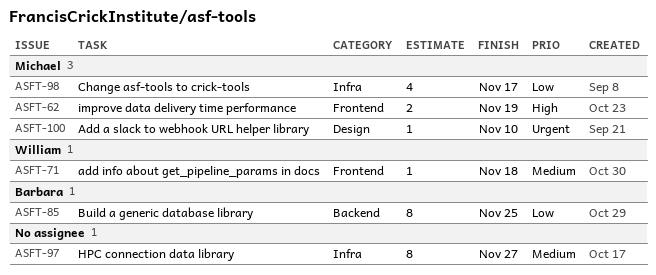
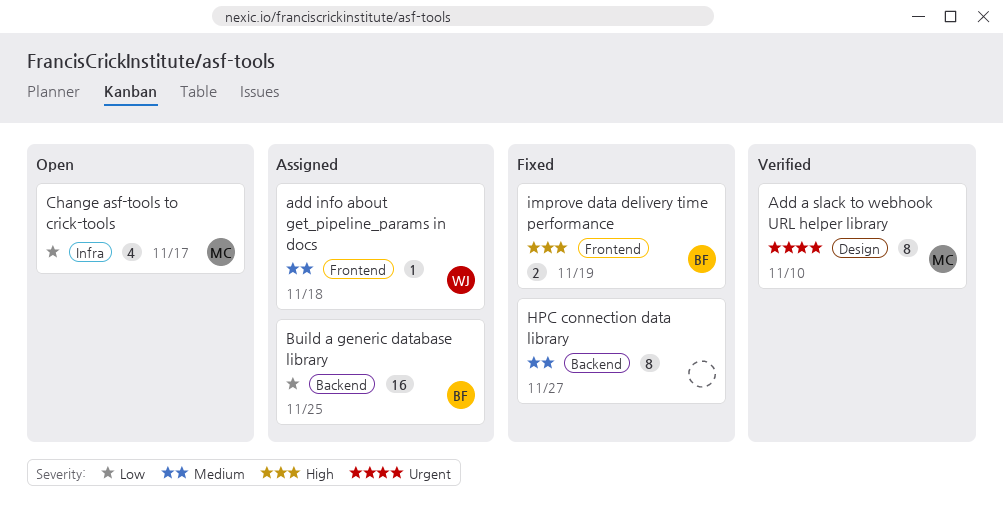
Add a slack to webhook URL helper library, estimate: 1 -> 8
Build a generic database library, estimate: 8 -> 16
HPC connection data library, label: Infra -> Backend
improve data delivery time performance, owner: Michael -> Barbara

